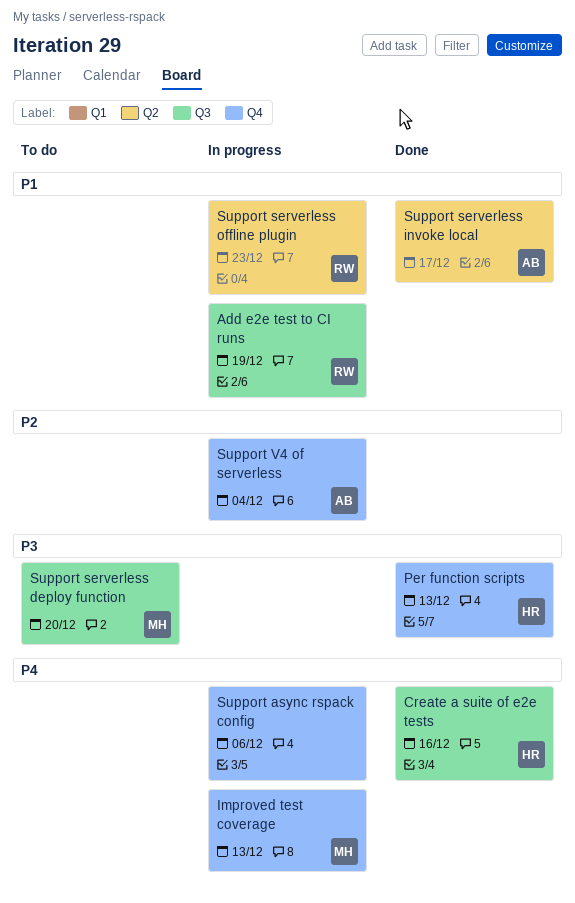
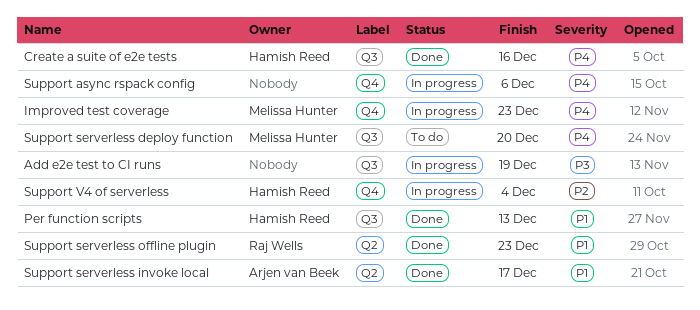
Add e2e test to CI runs, owner: Raj Wells -> none
Add e2e test to CI runs, priority: P1 -> P3
Improved test coverage, due: Dec 13 -> Dec 23
Per function scripts, priority: P3 -> P1
Per function scripts, label: Q4 -> Q3
Support serverless deploy function, priority: P3 -> P4
Support serverless offline plugin, status: In progress -> Done
Support V4 of serverless, owner: Arjen van Beek -> Hamish Reed

